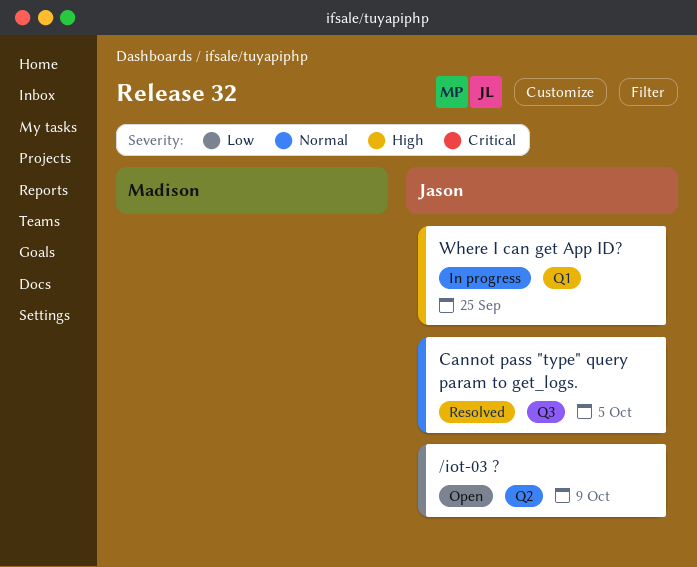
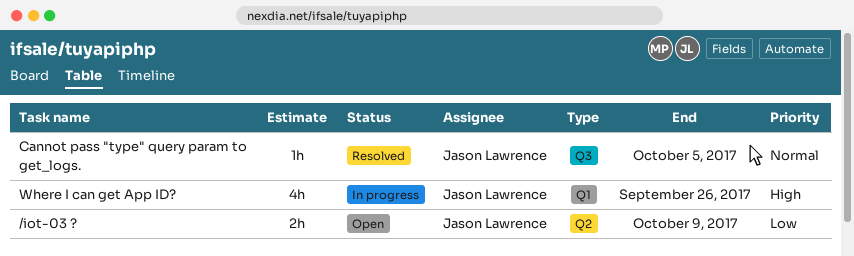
Where I can get App ID?, due: Sep 25 -> Sep 26

